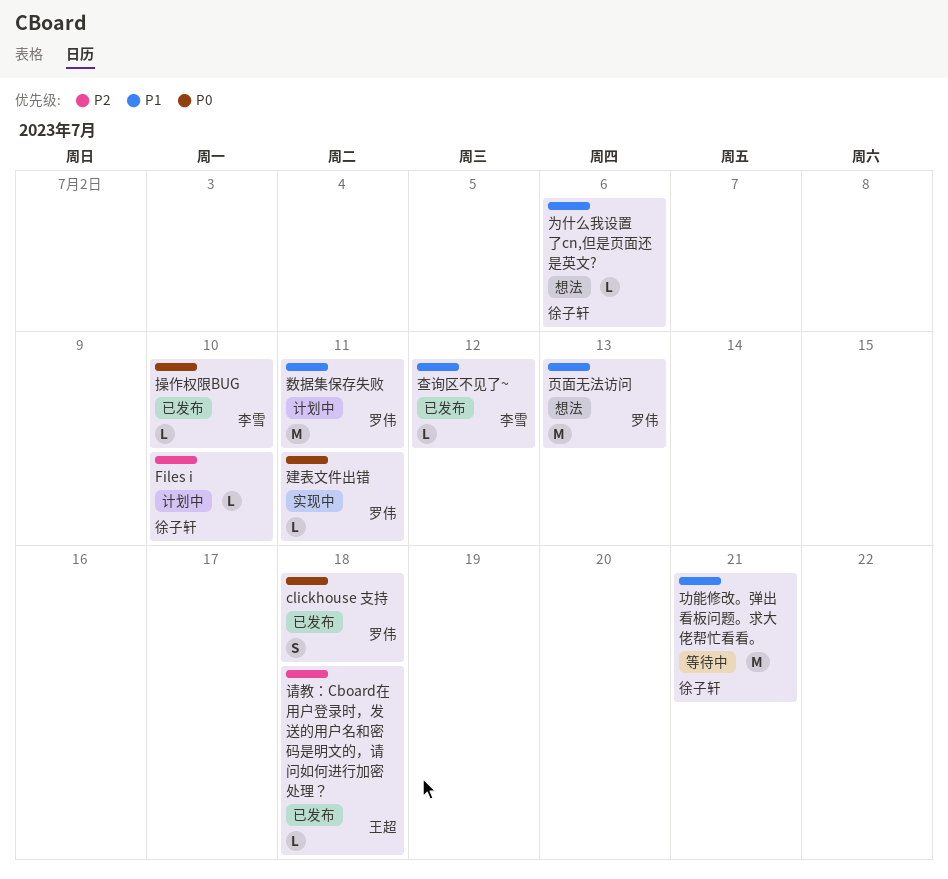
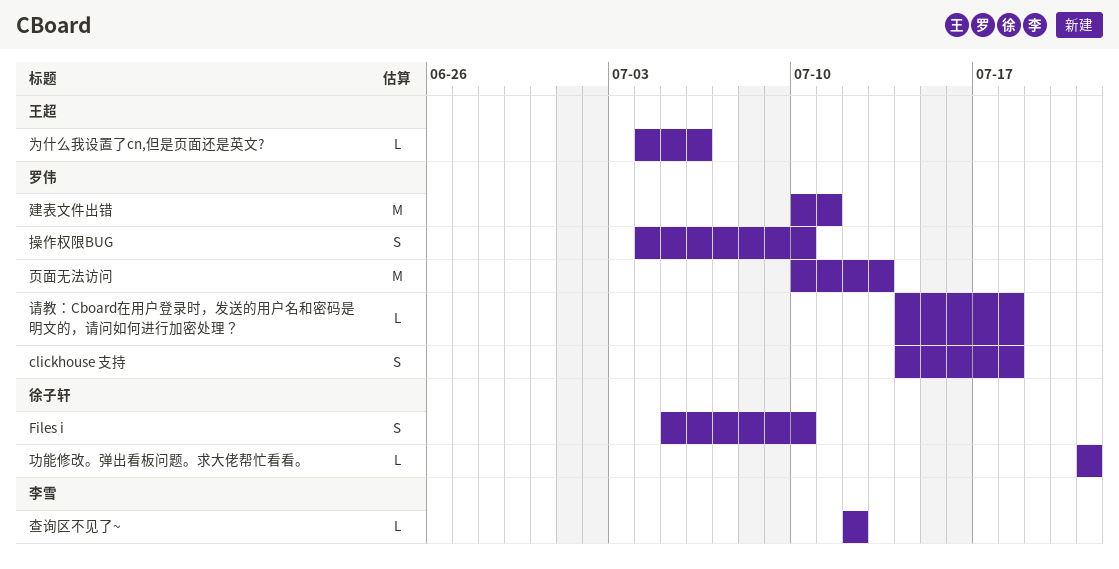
Files i, estimate: L -> S
为什么我设置了cn,但是页面还是英文?, owner: 徐子轩 -> 王超
功能修改。弹出看板问题。求大佬帮忙看看。, estimate: M -> L
建表文件出错, estimate: L -> M
操作权限BUG, owner: 李雪 -> 罗伟
操作权限BUG, estimate: L -> S
数据集保存失败: present -> none
请教：Cboard在用户登录时，发送的用户名和密码是明文的，请问如何进行加密处理？, owner: 王超 -> 罗伟

